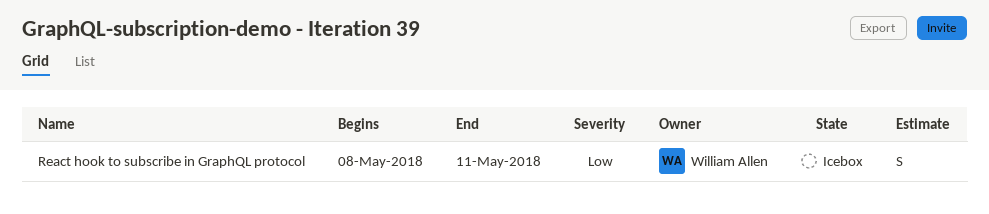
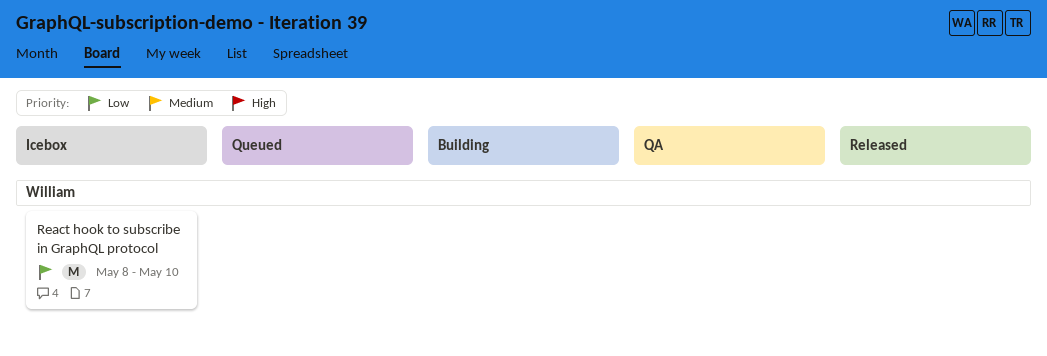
React hook to subscribe in GraphQL protocol, estimate: S -> M
React hook to subscribe in GraphQL protocol, due: May 11 -> May 10

